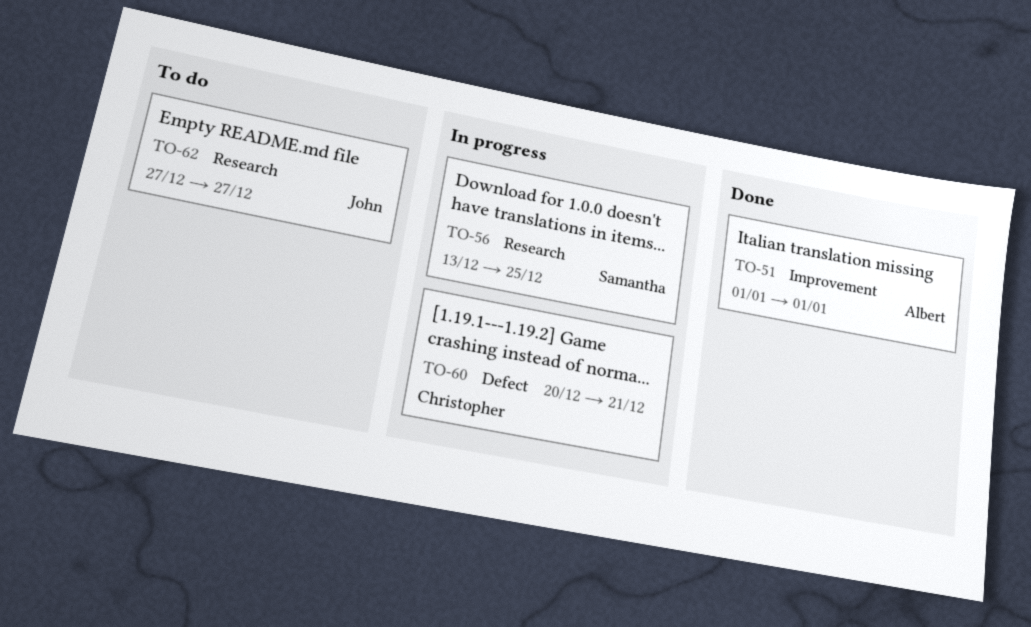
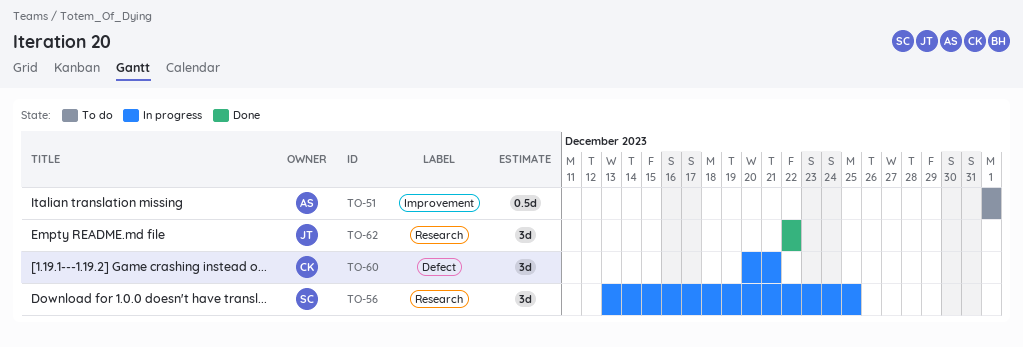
TO-51, status: Done -> To do
TO-62, status: To do -> Done
TO-62, start: Dec 27 -> Dec 22
TO-62, due: Dec 27 -> Dec 22

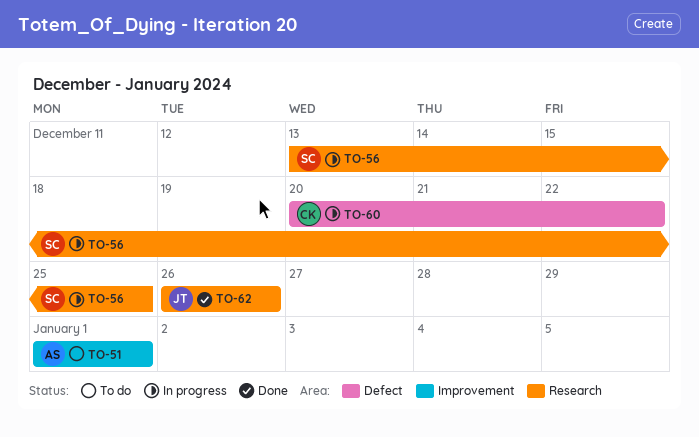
TO-60, due: Dec 21 -> Dec 22
TO-62, start: Dec 22 -> Dec 26
TO-62, due: Dec 22 -> Dec 26

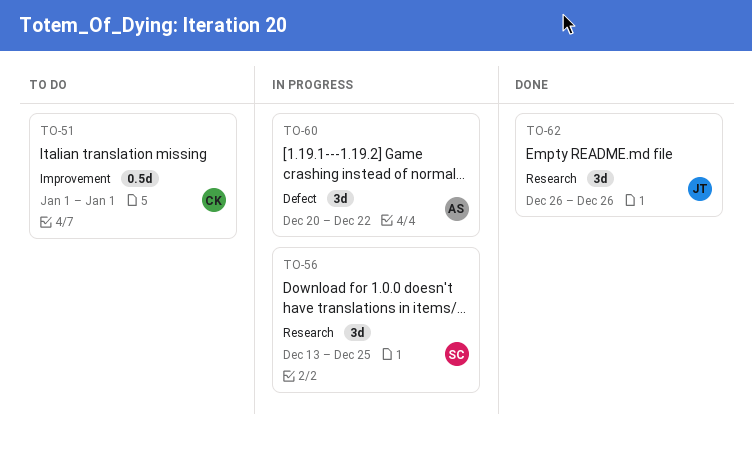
TO-51, owner: AS -> CK
TO-60, owner: CK -> AS

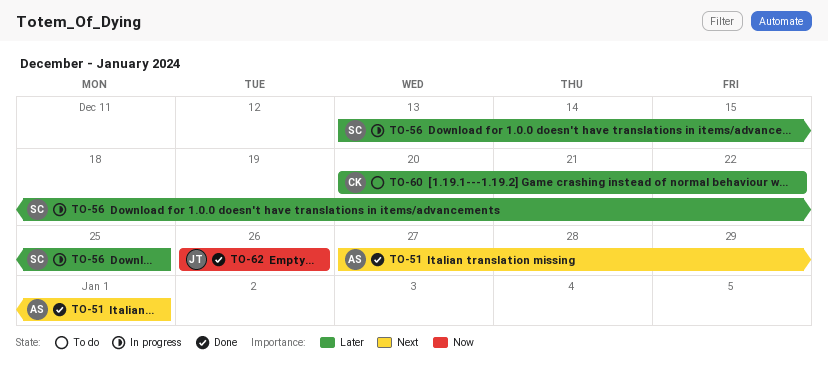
TO-51, status: To do -> Done
TO-51, owner: CK -> AS
TO-51, start: Jan 1 -> Dec 27
TO-60, status: In progress -> To do
TO-60, owner: AS -> CK

